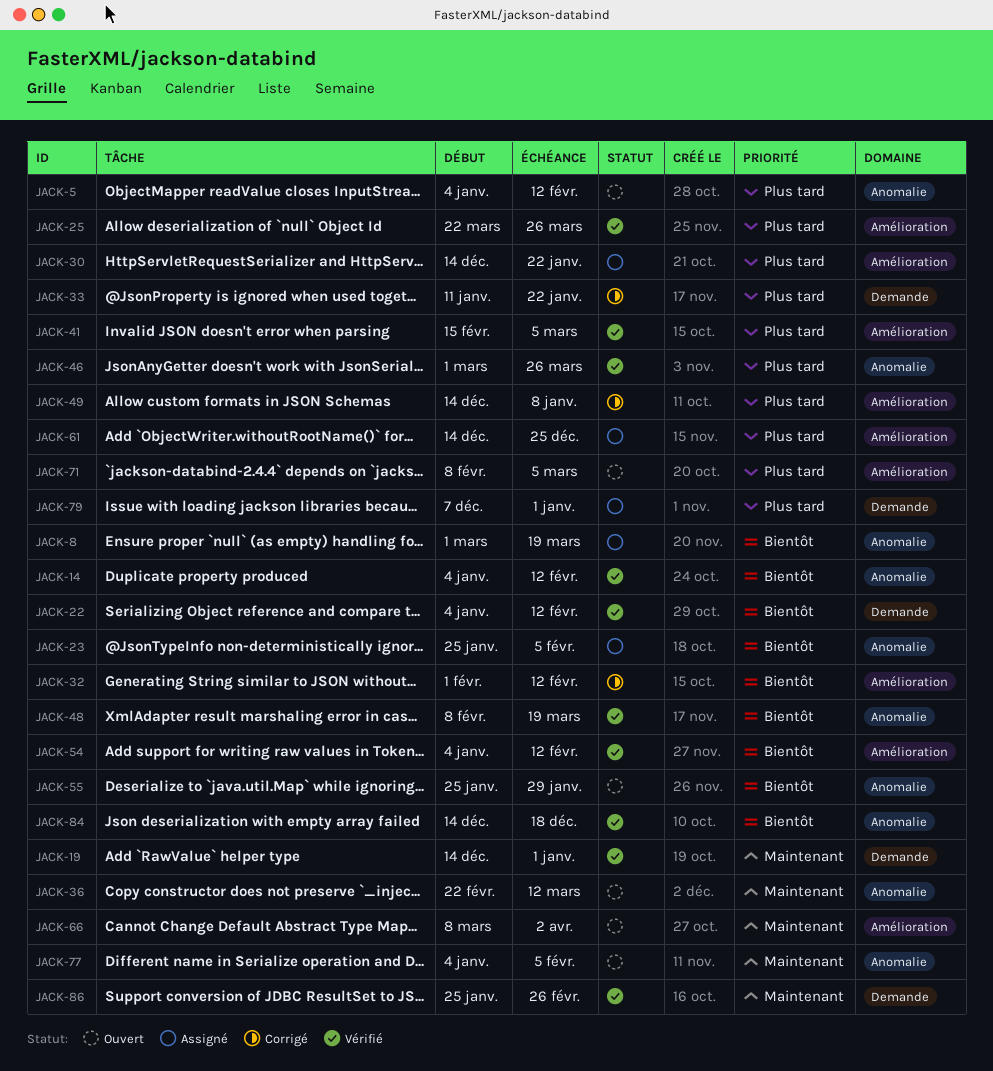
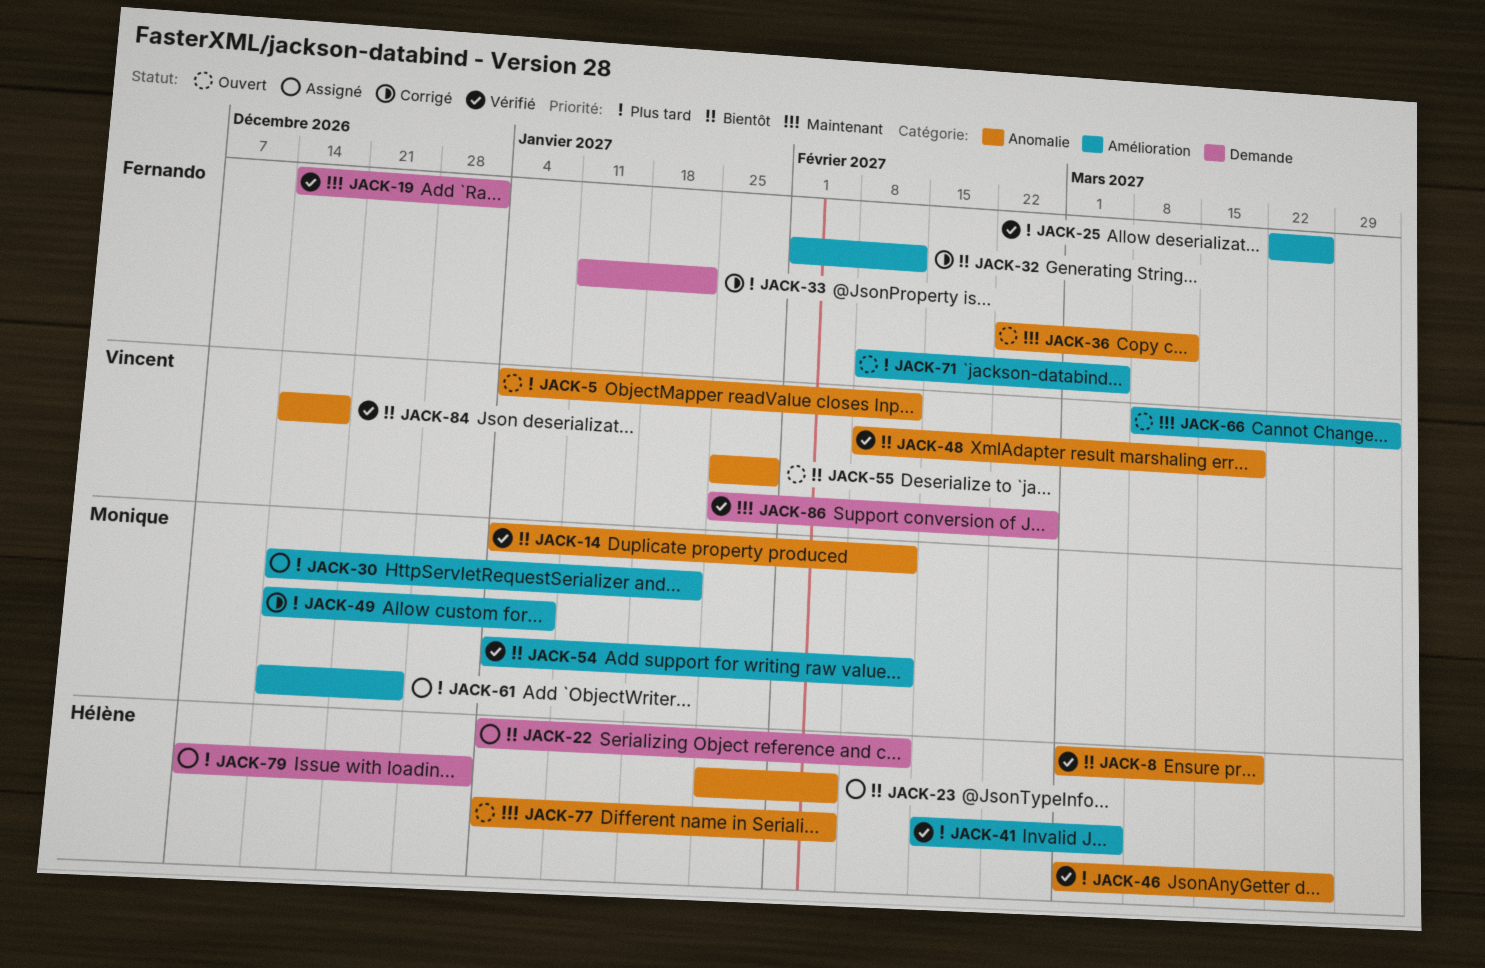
JACK-8, status: Assigné -> Vérifié
JACK-22, status: Vérifié -> Assigné

